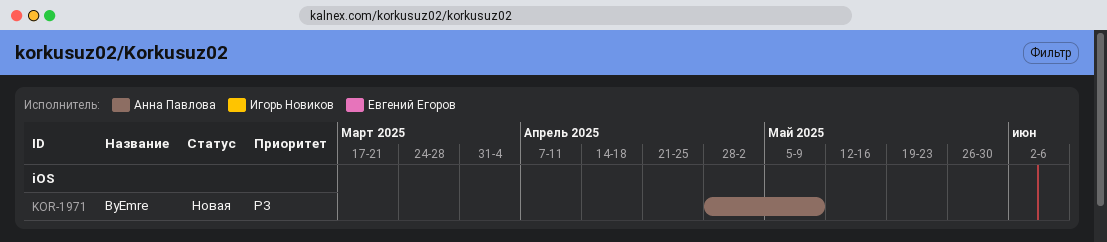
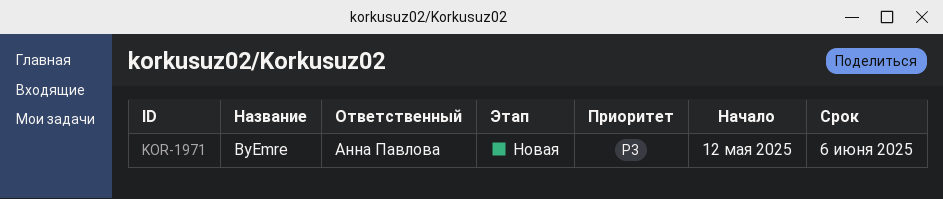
KOR-1971, start: Apr 28 -> May 12
KOR-1971, due: May 9 -> Jun 6

